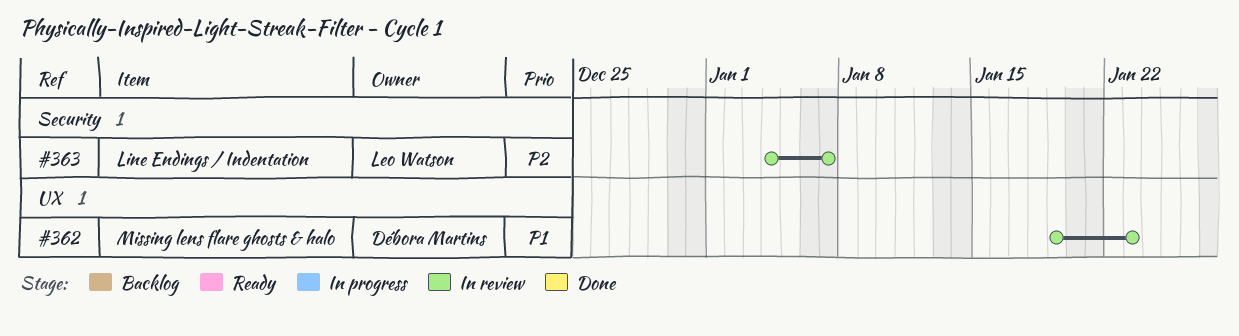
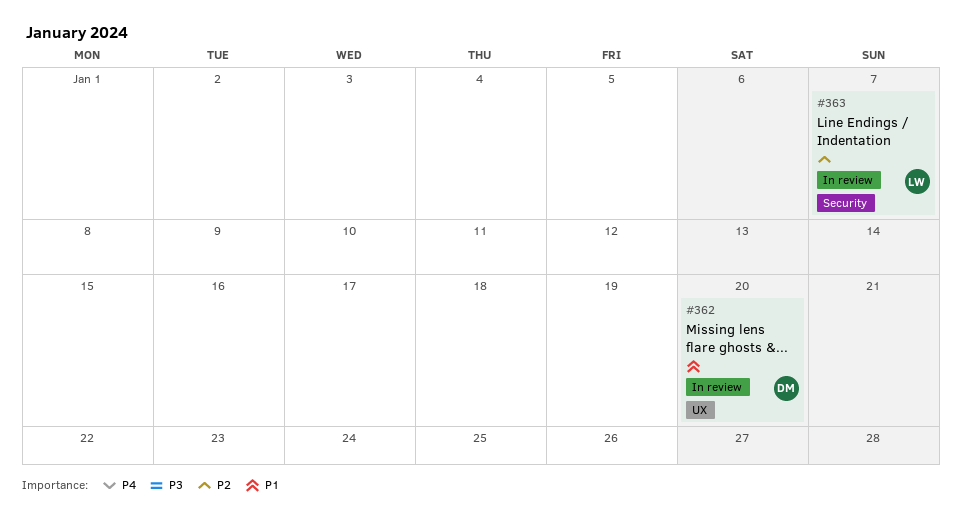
#362, due: Jan 23 -> Jan 20

